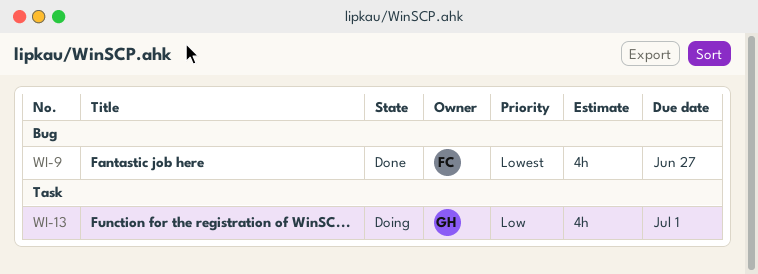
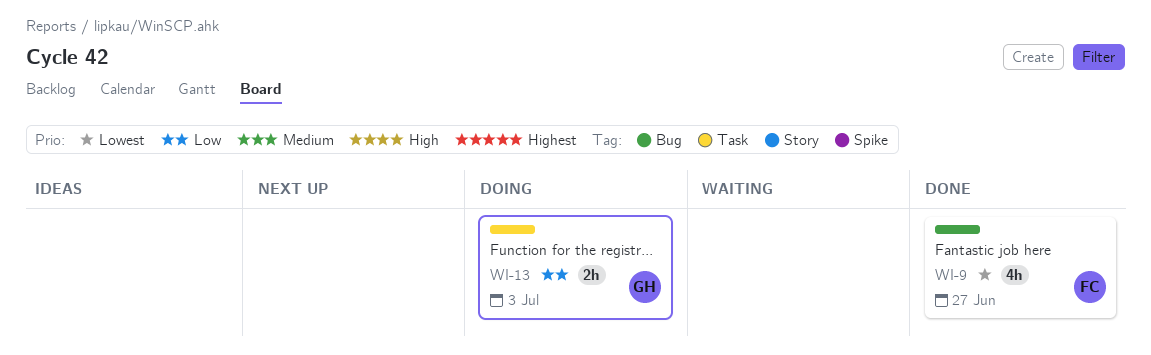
WI-13, estimate: 4h -> 2h
WI-13, due: Jul 1 -> Jul 3

